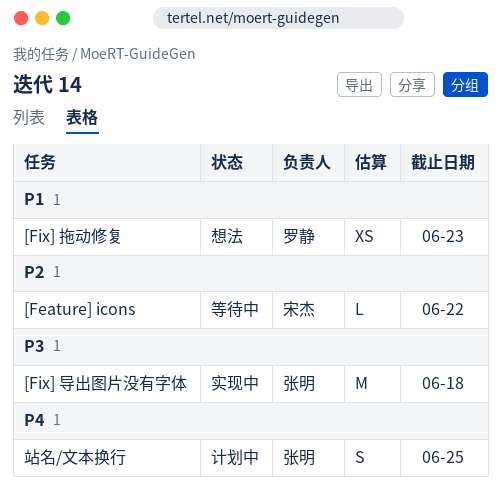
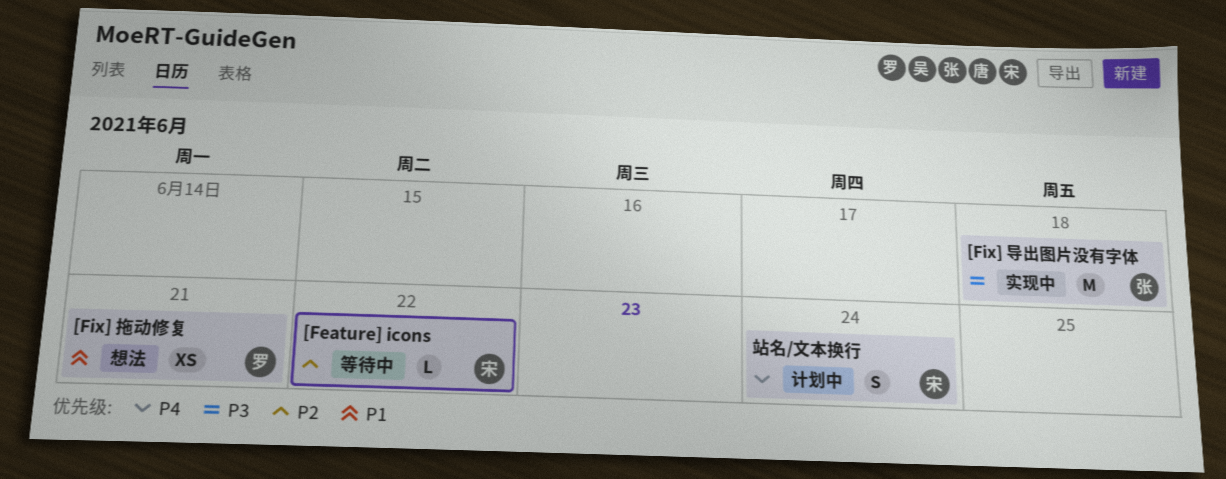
[Fix] 拖动修复, due: Jun 23 -> Jun 21
站名/文本换行, owner: 张明 -> 宋杰
站名/文本换行, due: Jun 25 -> Jun 24

